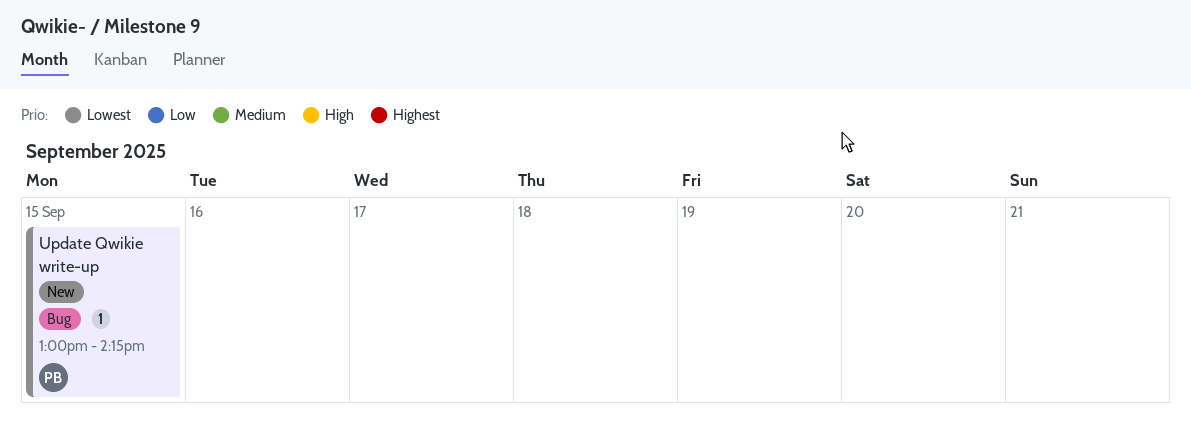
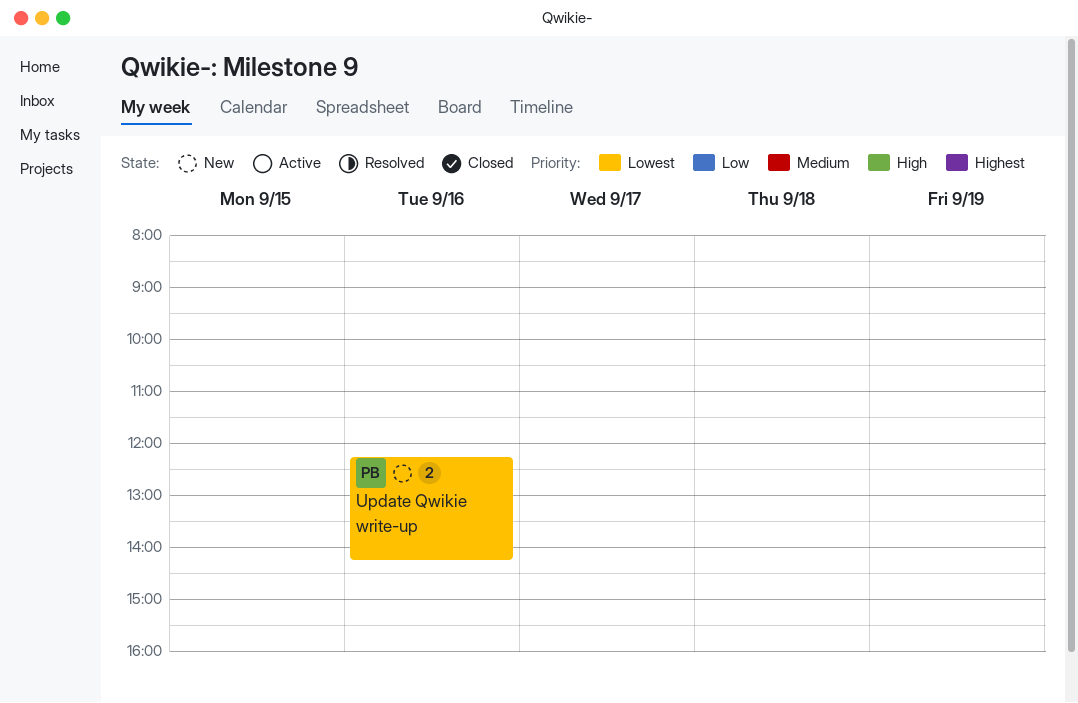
Update Qwikie write-up, estimate: 1 -> 2
Update Qwikie write-up, day: Sep 15 -> Sep 16
Update Qwikie write-up, begins: 13:00 -> 12:15

